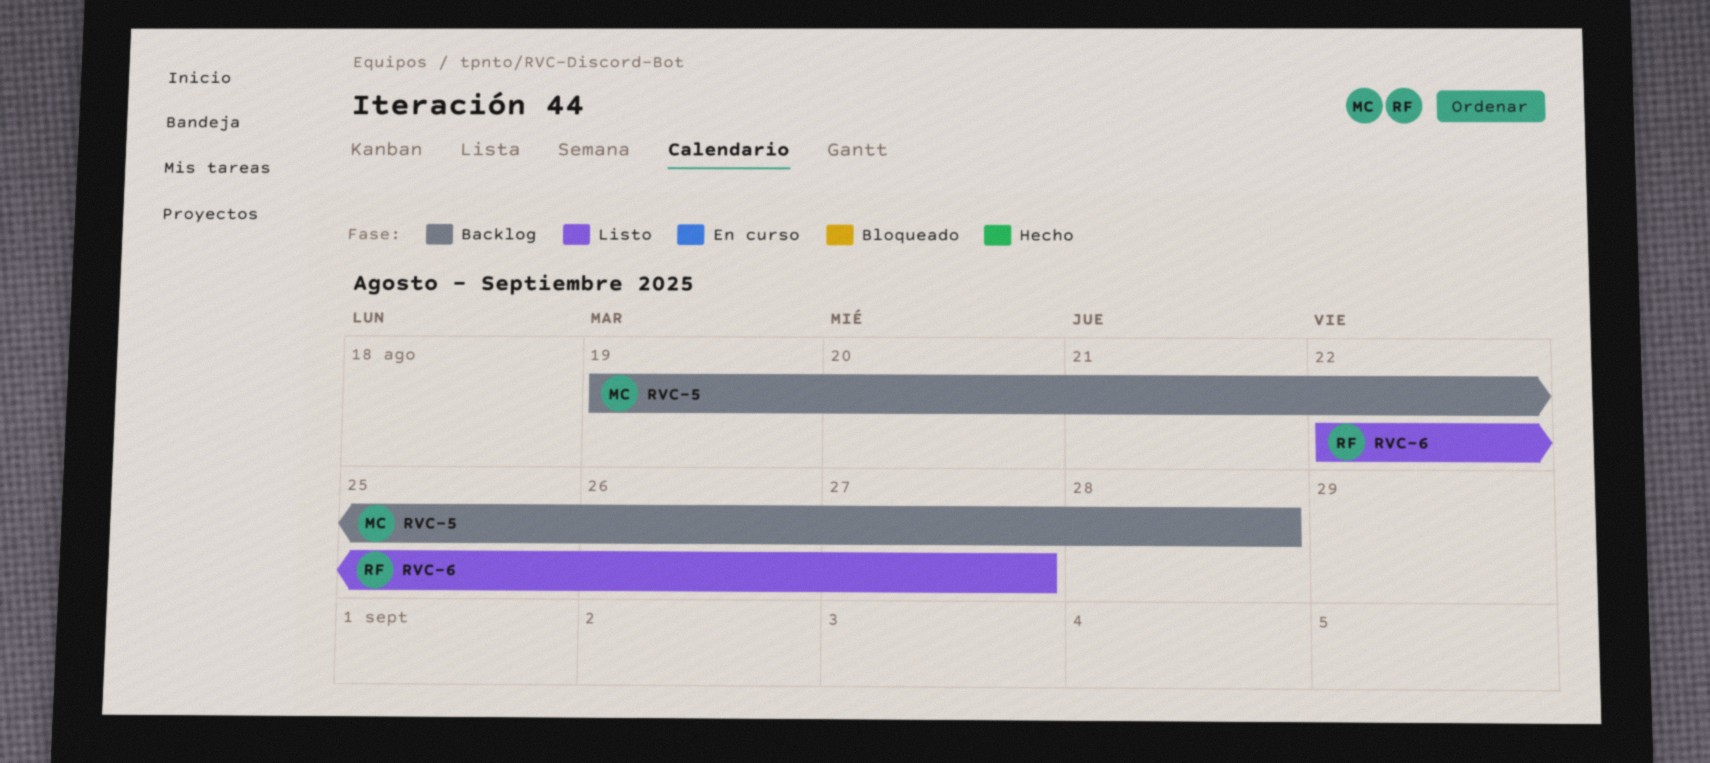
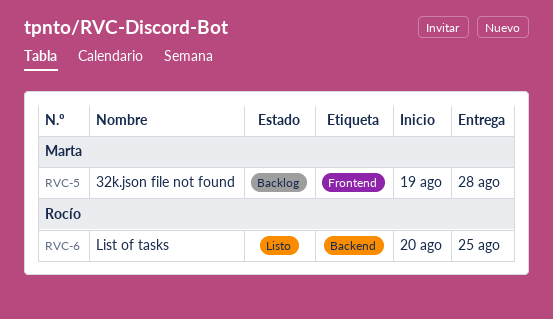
RVC-6, start: Aug 22 -> Aug 20
RVC-6, due: Aug 27 -> Aug 25

